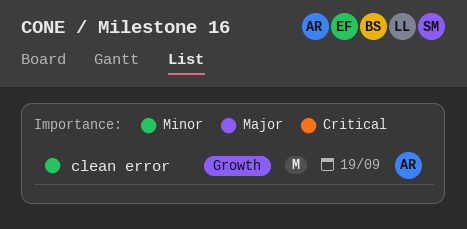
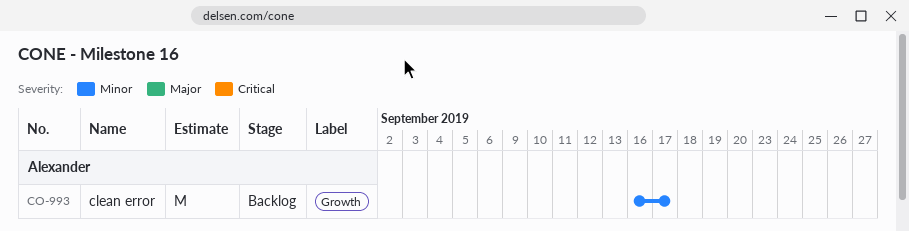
clean error, due: Sep 19 -> Sep 17

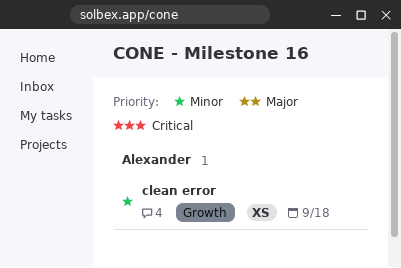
clean error, estimate: M -> XS
clean error, due: Sep 17 -> Sep 18

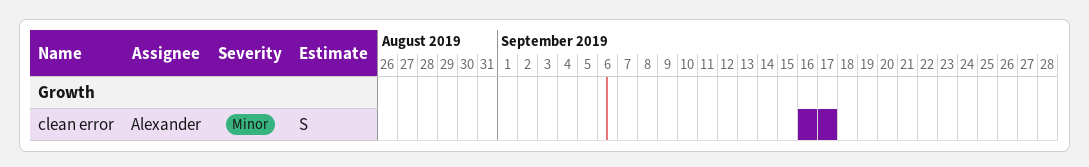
clean error, estimate: XS -> S
clean error, due: Sep 18 -> Sep 17

